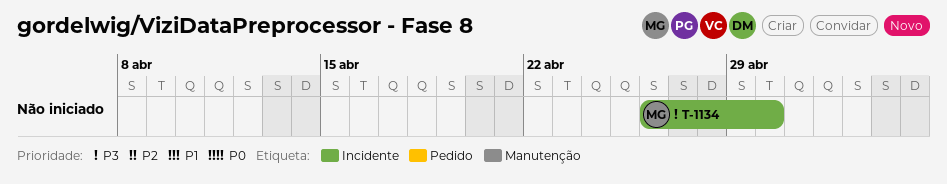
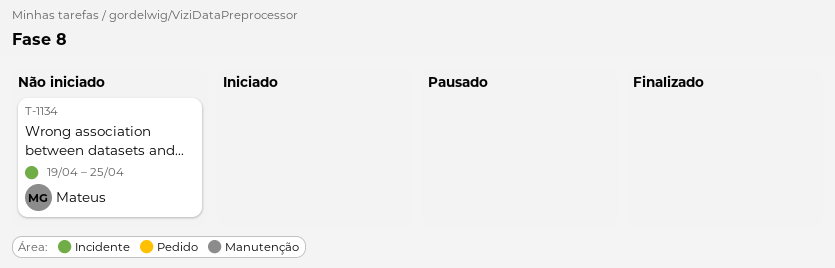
T-1134, start: Apr 26 -> Apr 19
T-1134, due: Apr 30 -> Apr 25

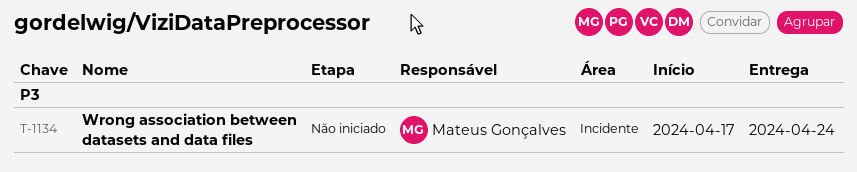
T-1134, start: Apr 19 -> Apr 17
T-1134, due: Apr 25 -> Apr 24

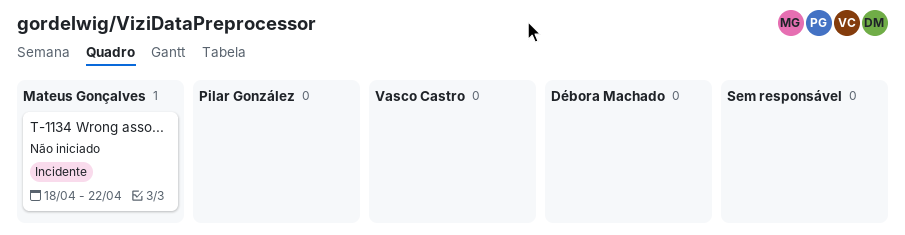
T-1134, start: Apr 17 -> Apr 18
T-1134, due: Apr 24 -> Apr 22

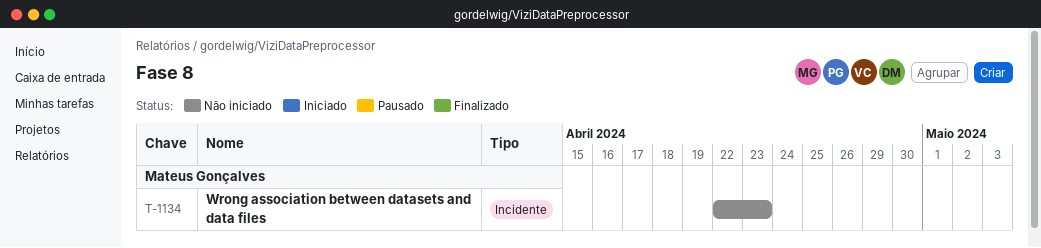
T-1134, start: Apr 18 -> Apr 22
T-1134, due: Apr 22 -> Apr 23

